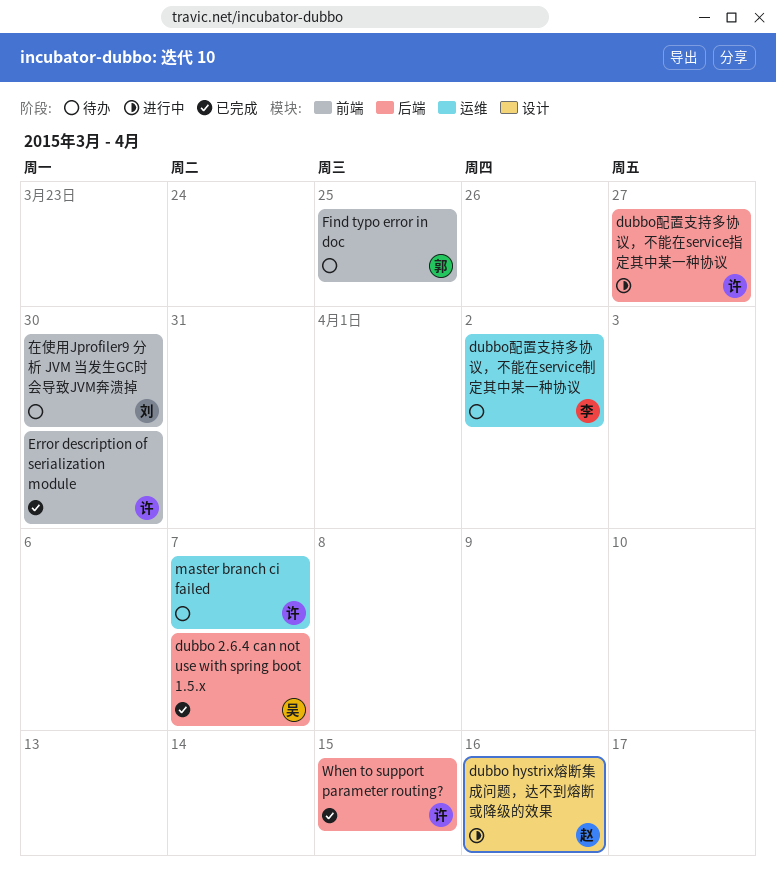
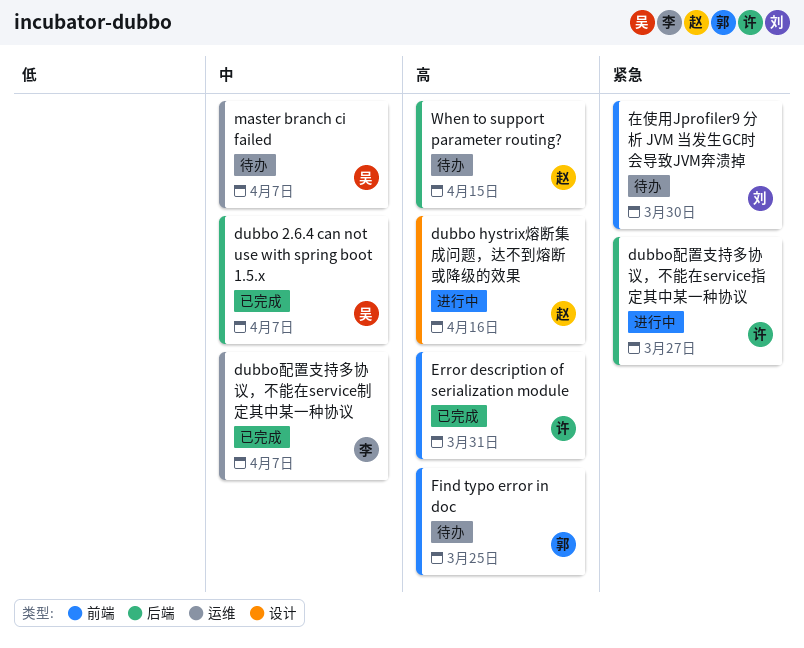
dubbo配置支持多协议，不能在service制定其中某一种协议, status: 待办 -> 已完成
dubbo配置支持多协议，不能在service制定其中某一种协议, due: Apr 2 -> Apr 7
Error description of serialization module, due: Mar 30 -> Mar 31
master branch ci failed, owner: 许 -> 吴
When to support parameter routing?, status: 已完成 -> 待办
When to support parameter routing?, owner: 许 -> 赵

